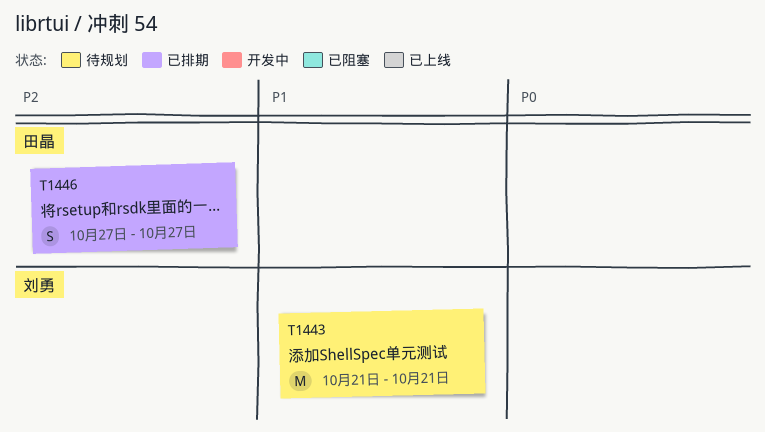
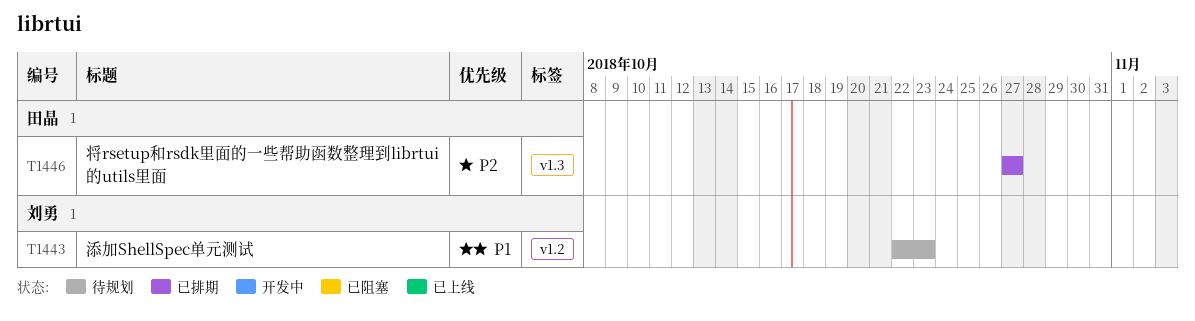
T1443, start: Oct 21 -> Oct 22
T1443, due: Oct 21 -> Oct 23

